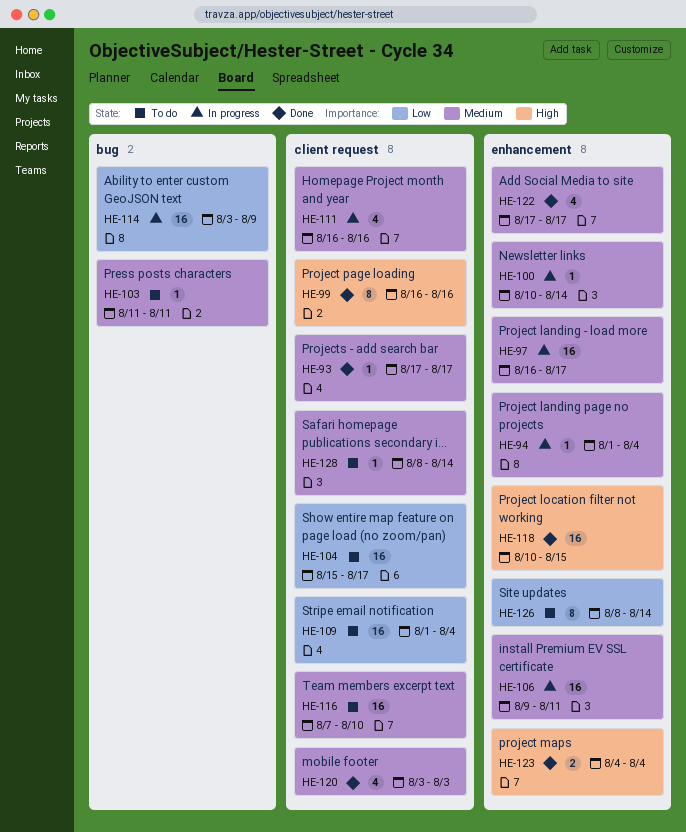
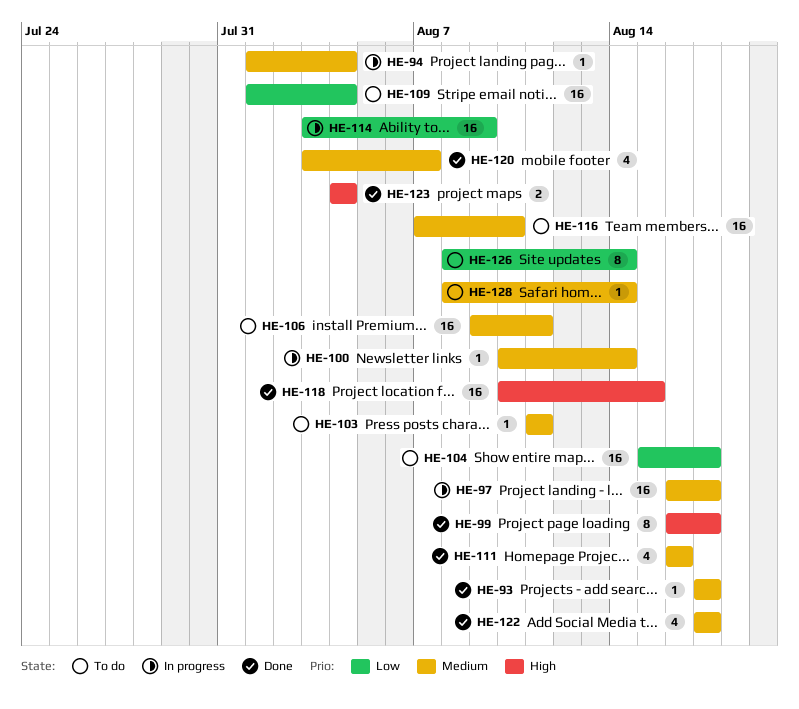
HE-99, due: Aug 16 -> Aug 17
HE-106, status: In progress -> To do
HE-111, status: In progress -> Done
HE-120, due: Aug 3 -> Aug 7

